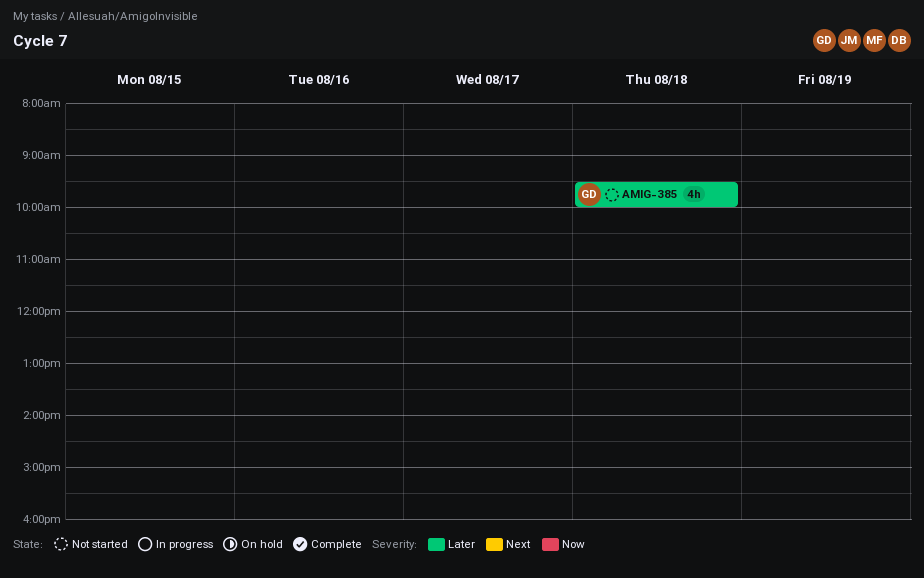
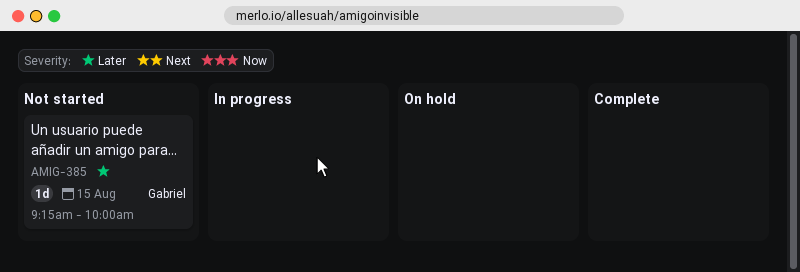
AMIG-385, estimate: 4h -> 1d
AMIG-385, day: Aug 18 -> Aug 15
AMIG-385, begins: 09:30 -> 09:15

